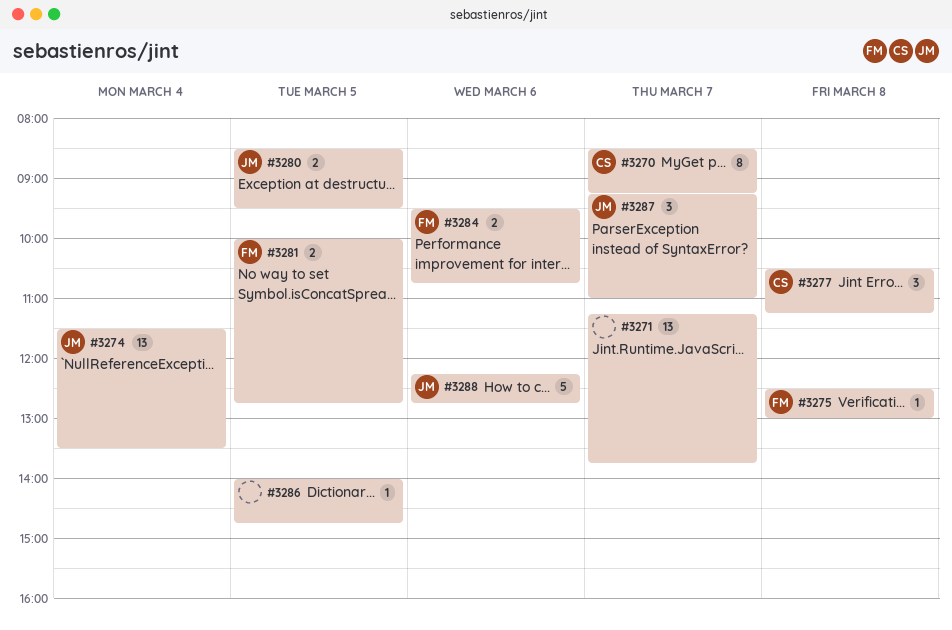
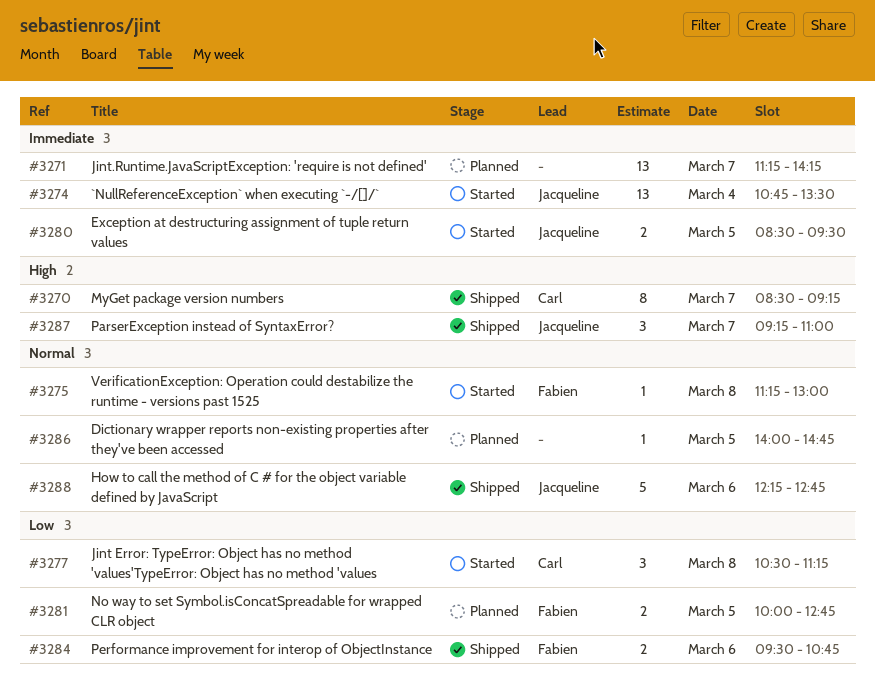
#3271, ends: 13:45 -> 14:15
#3274, begins: 11:30 -> 10:45
#3275, begins: 12:30 -> 11:15

